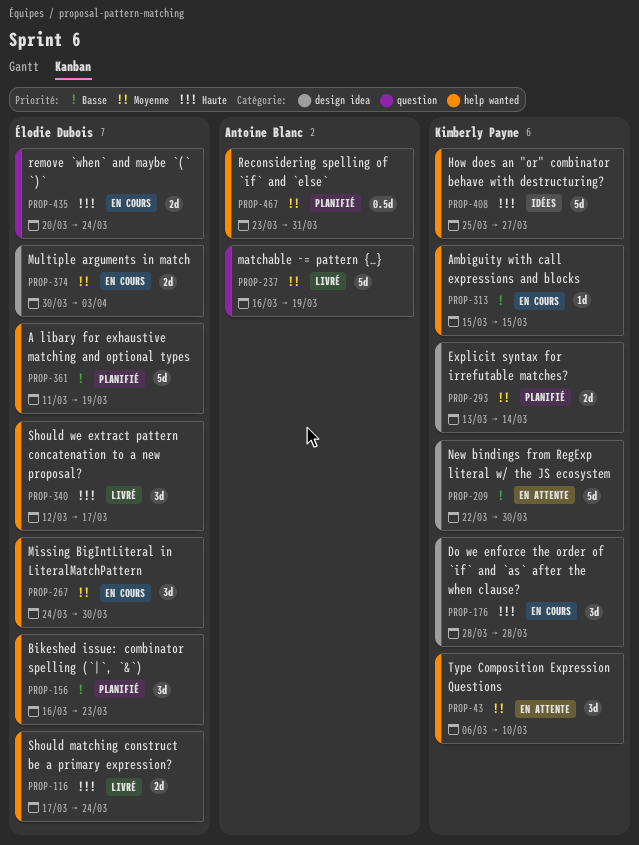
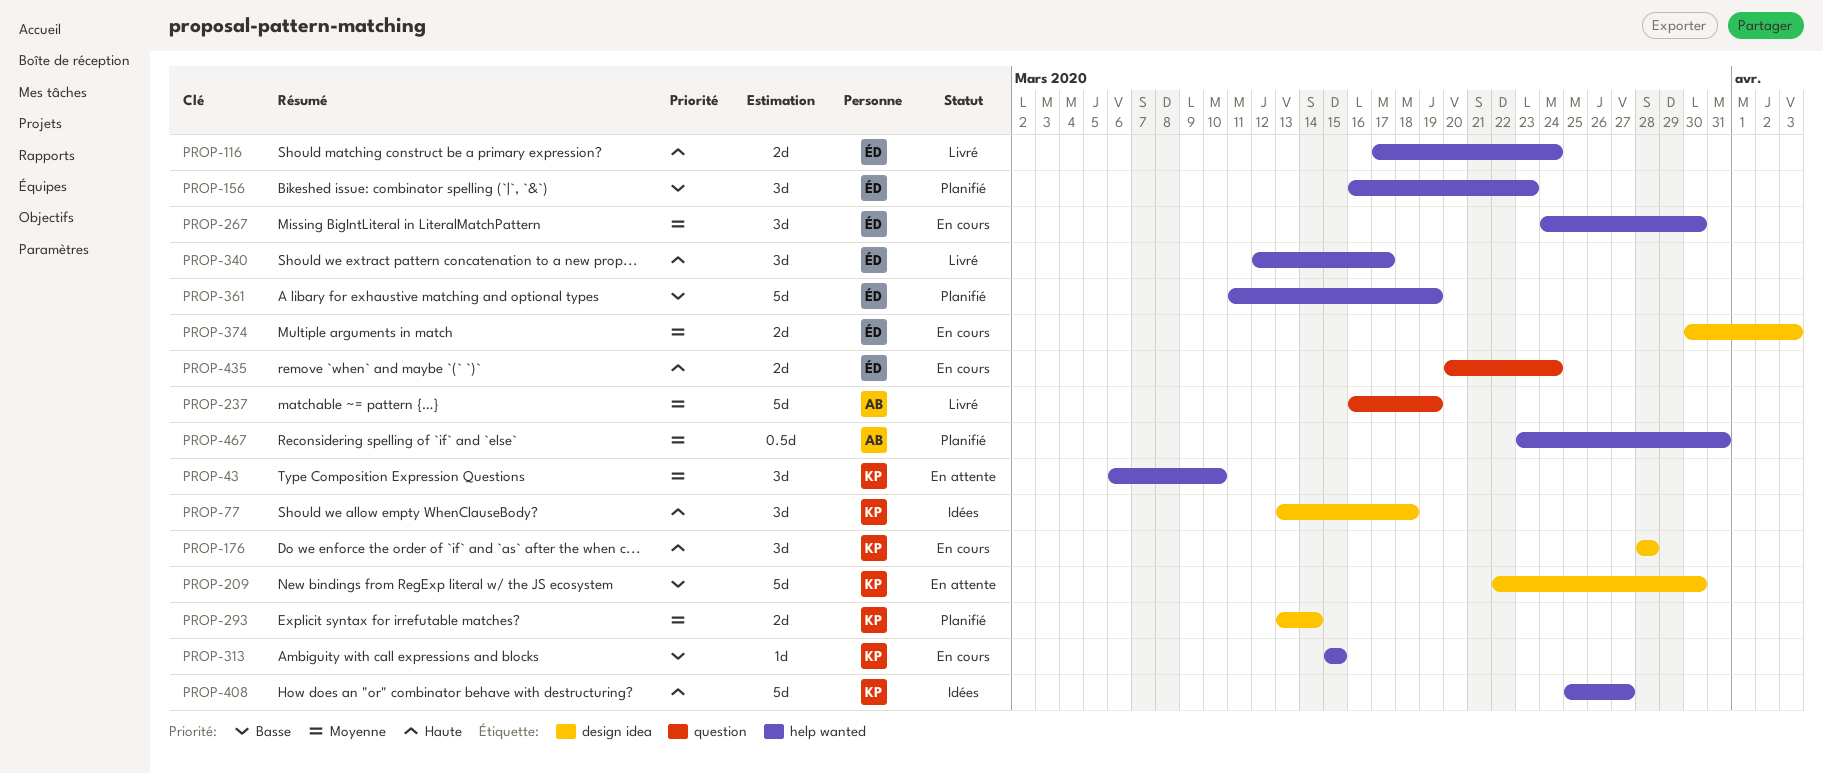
PROP-77: none -> present

